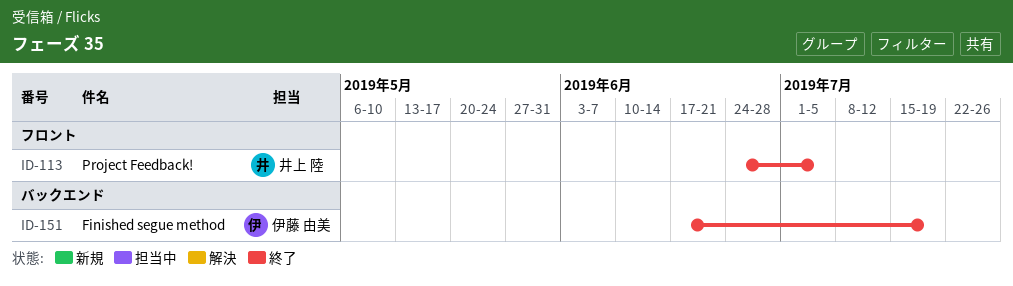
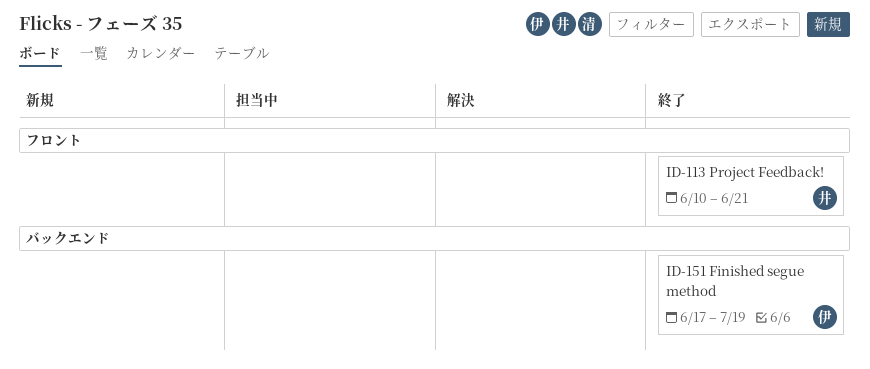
ID-113, start: Jun 24 -> Jun 10
ID-113, due: Jul 5 -> Jun 21

